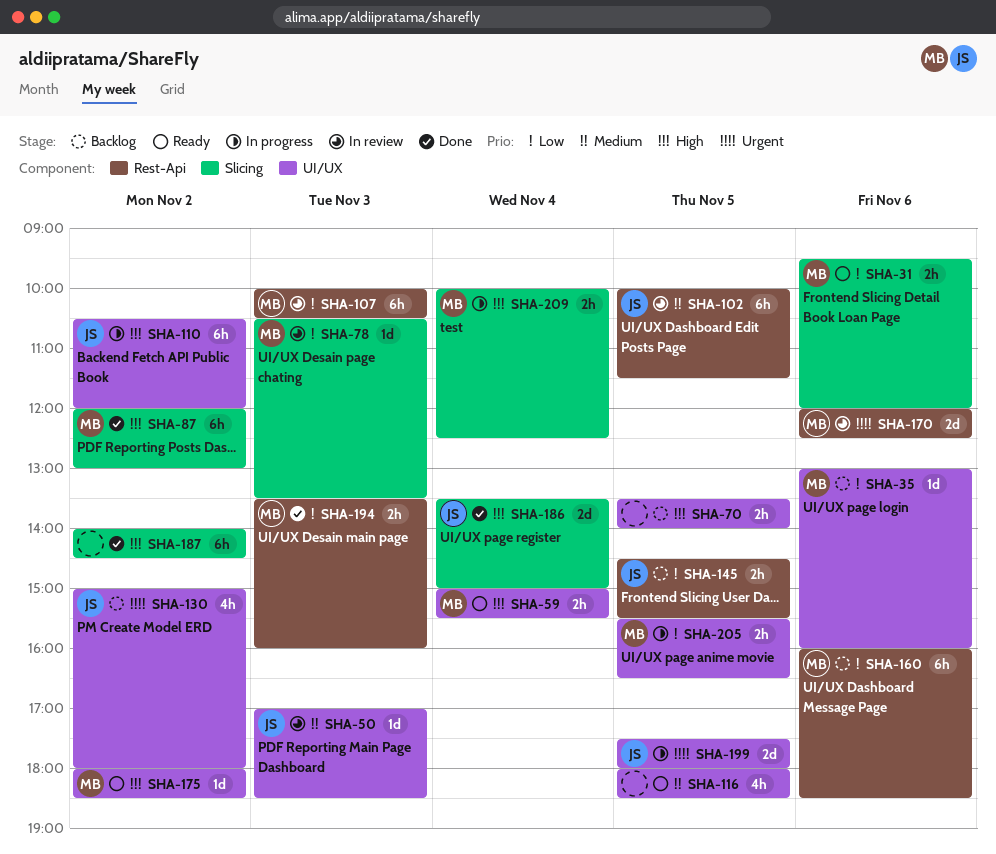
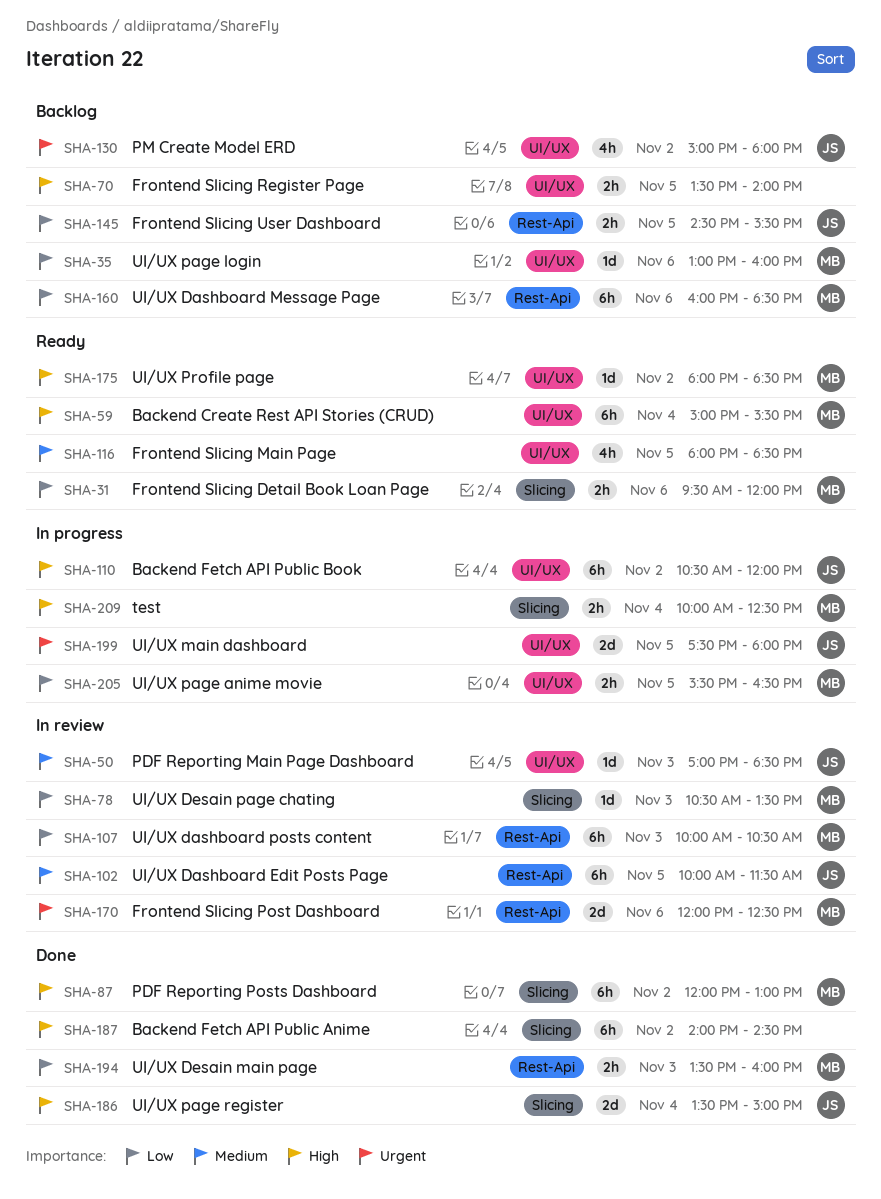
SHA-59, estimate: 2h -> 6h

